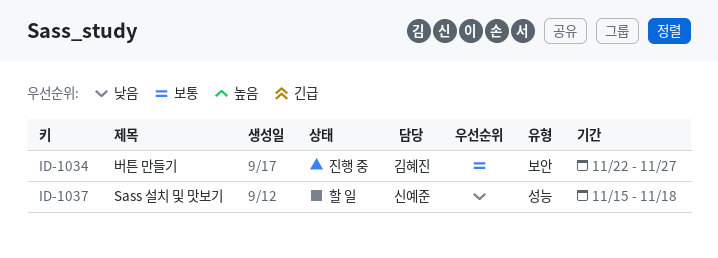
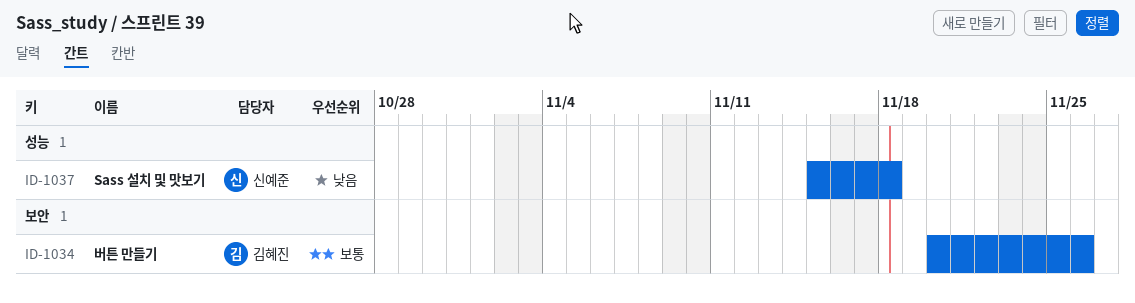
ID-1034, start: Nov 22 -> Nov 20
ID-1034, due: Nov 27 -> Nov 26

